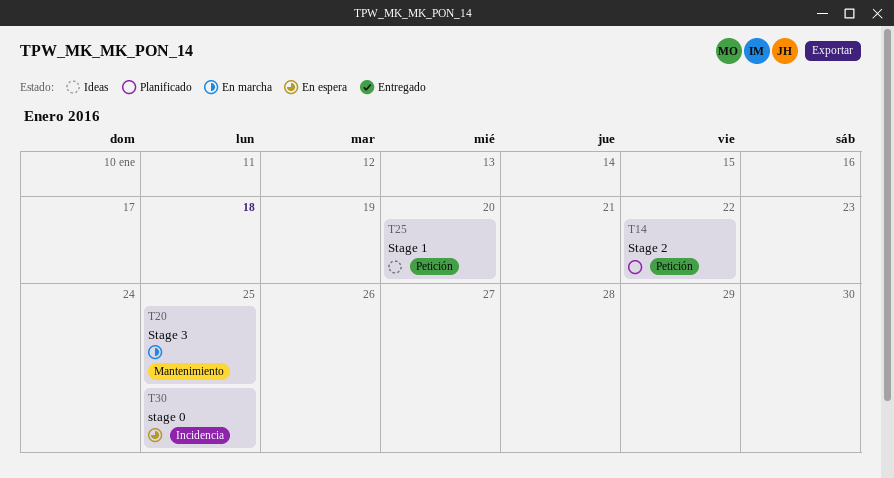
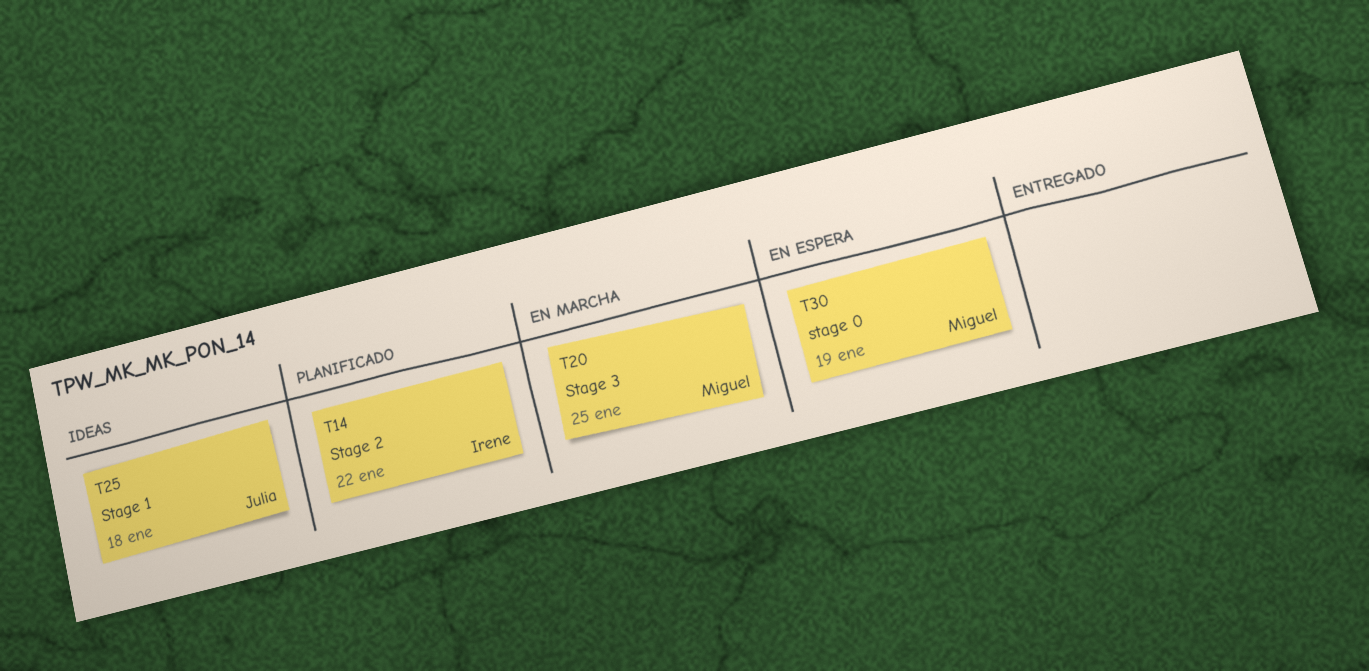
T25, due: Jan 20 -> Jan 18
T30, due: Jan 25 -> Jan 19

